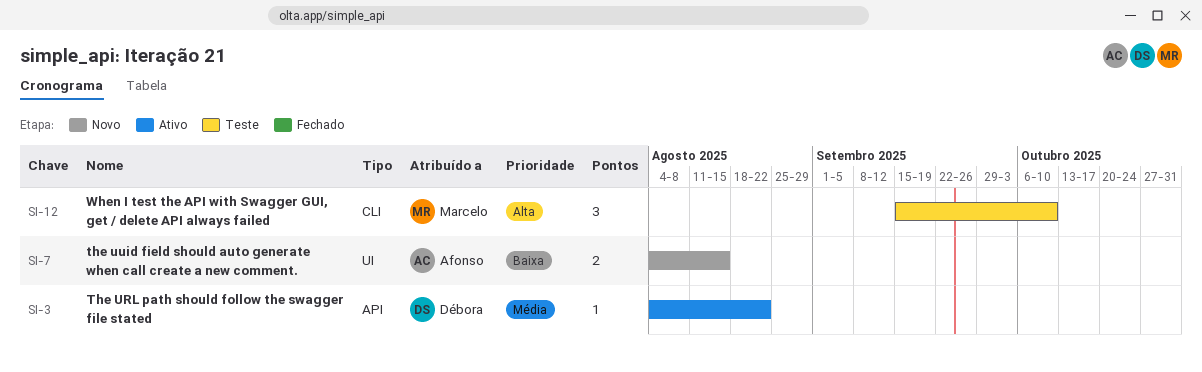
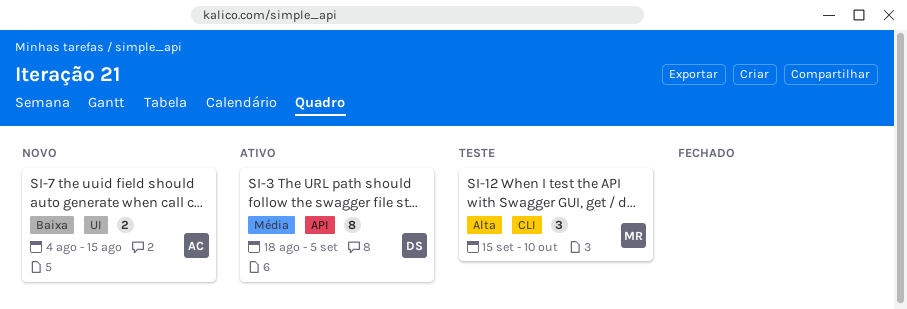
SI-3, estimate: 1 -> 8
SI-3, start: Aug 4 -> Aug 18
SI-3, due: Aug 22 -> Sep 5

